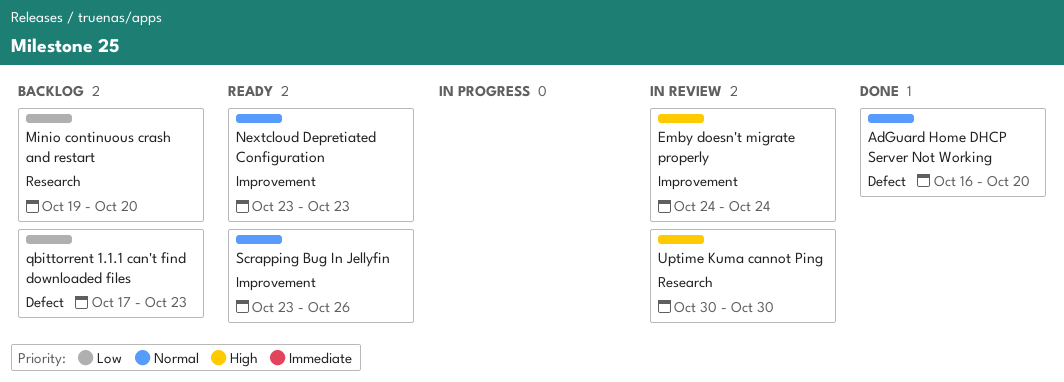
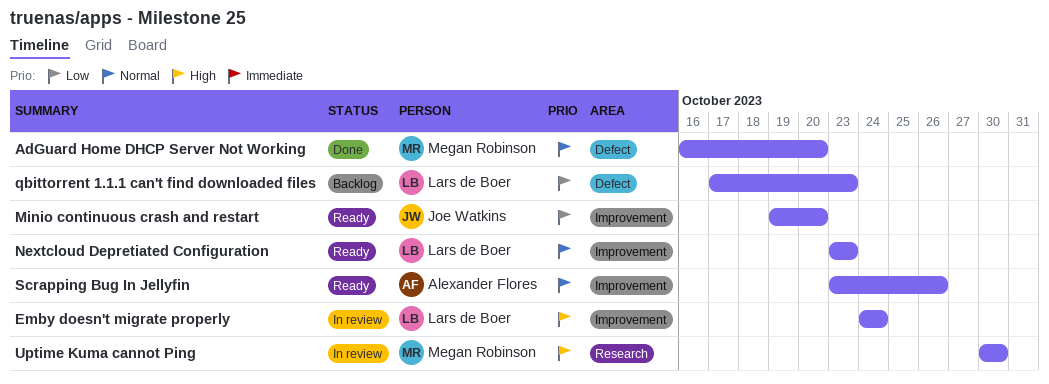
Minio continuous crash and restart, status: Backlog -> Ready
Minio continuous crash and restart, label: Research -> Improvement

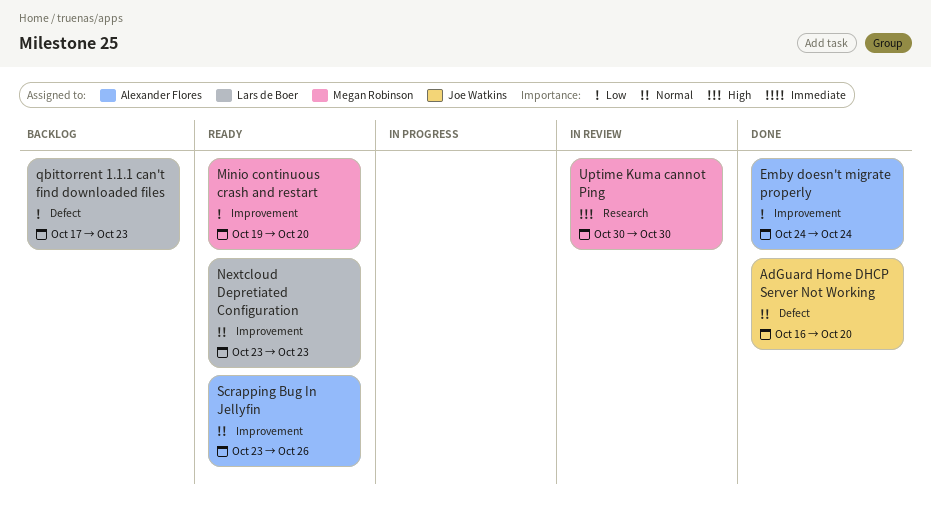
AdGuard Home DHCP Server Not Working, owner: Megan Robinson -> Joe Watkins
Emby doesn't migrate properly, status: In review -> Done
Emby doesn't migrate properly, owner: Lars de Boer -> Alexander Flores
Emby doesn't migrate properly, priority: High -> Low
Minio continuous crash and restart, owner: Joe Watkins -> Megan Robinson

